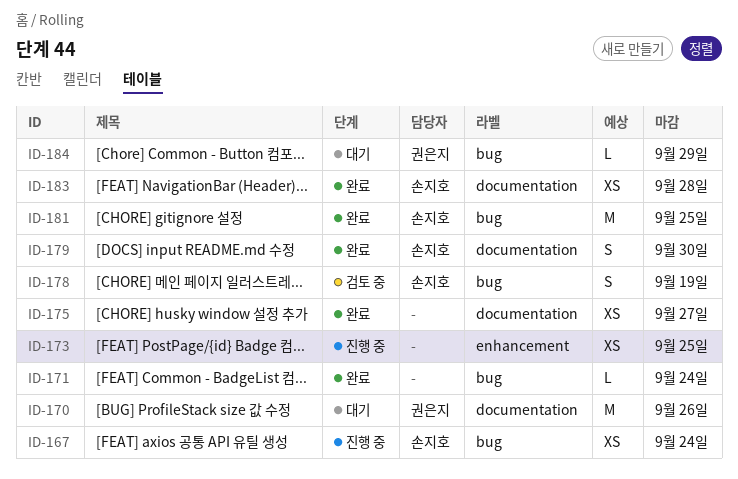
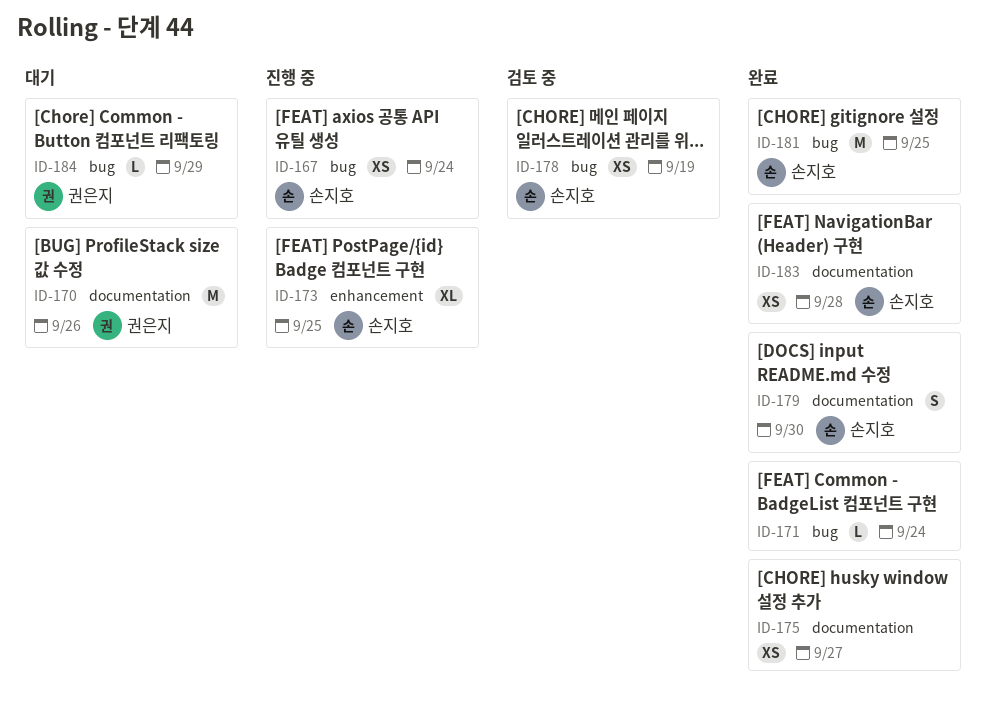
ID-173, owner: none -> 손지호
ID-173, estimate: XS -> XL
ID-178, estimate: S -> XS

